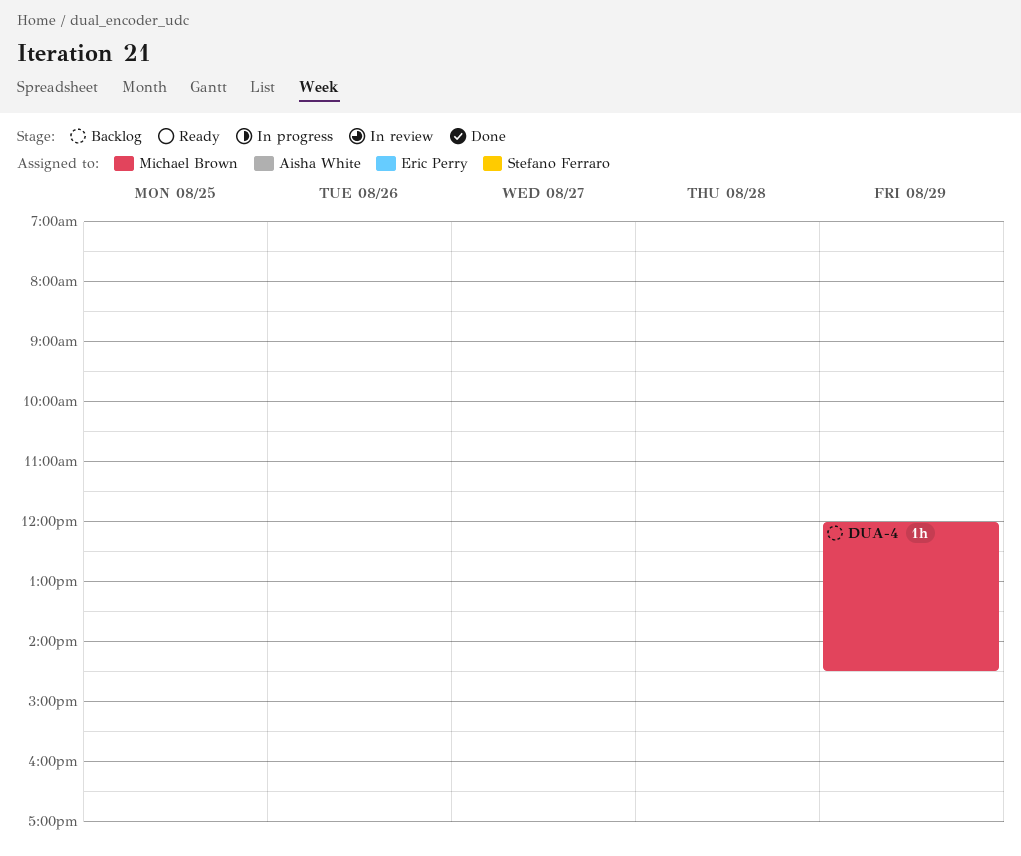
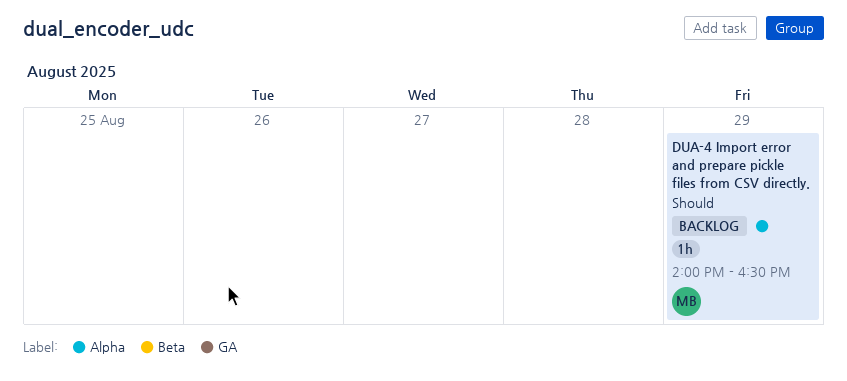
DUA-4, begins: 12:00 -> 14:00
DUA-4, ends: 14:30 -> 16:30

